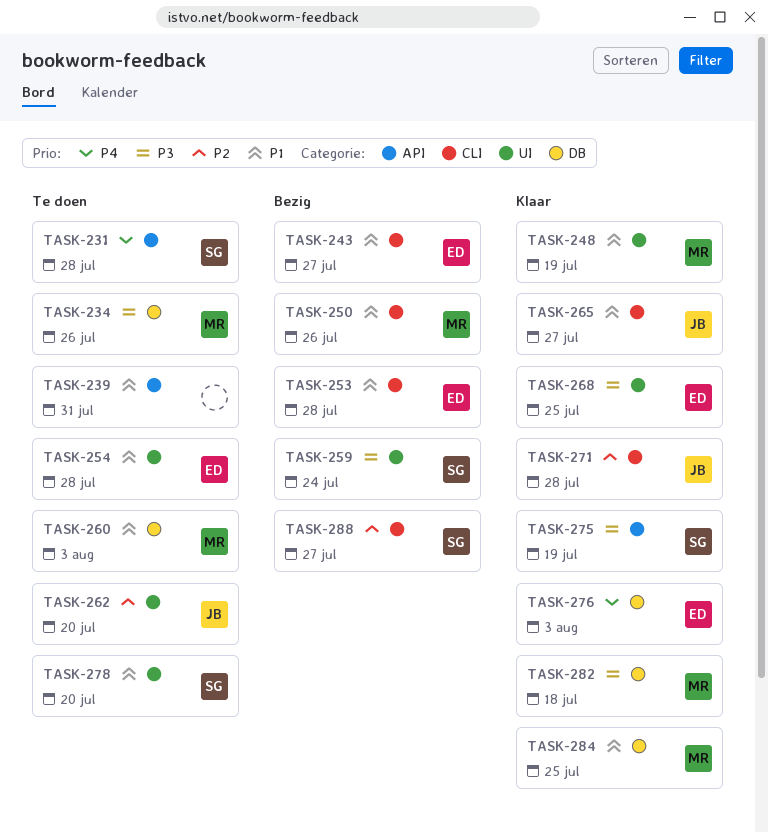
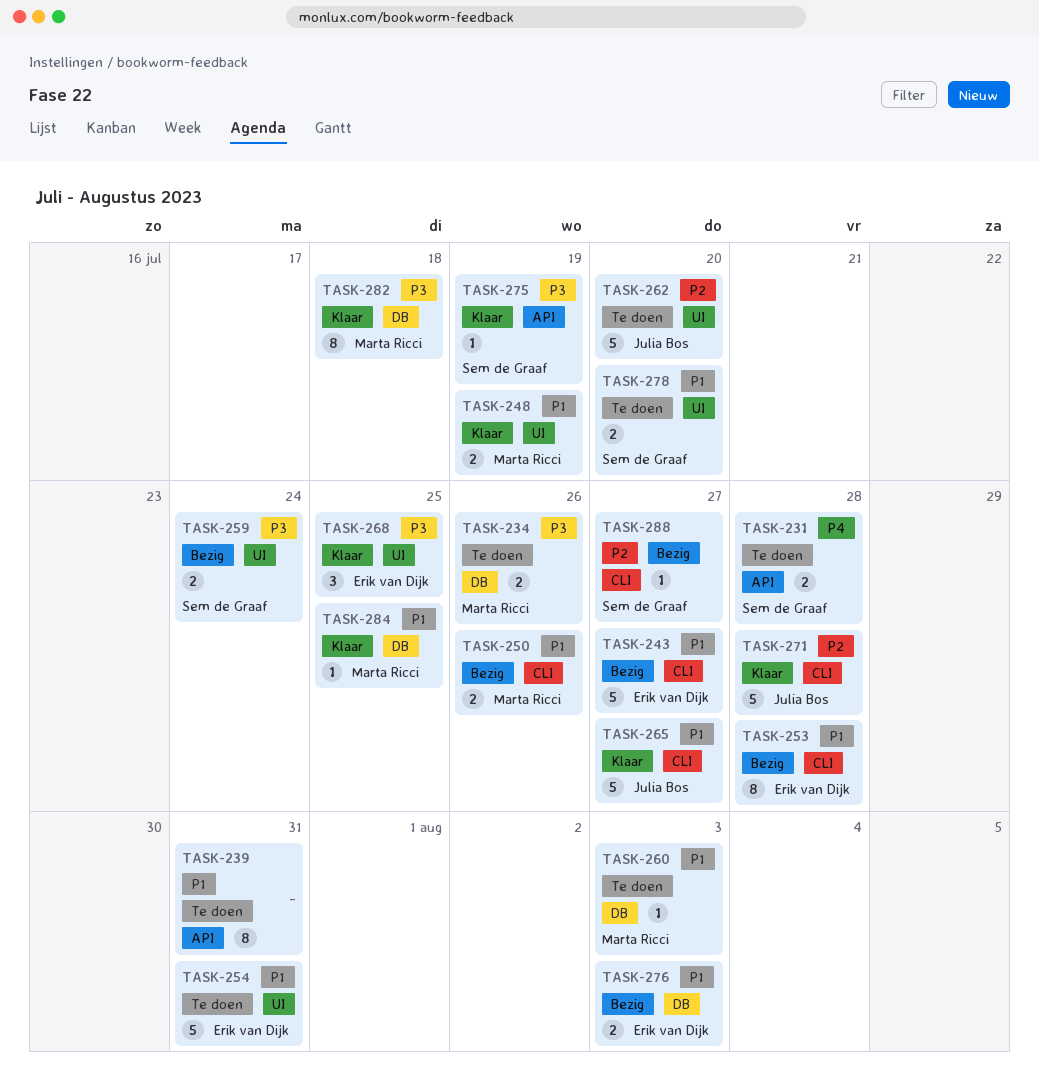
TASK-254, due: Jul 28 -> Jul 31
TASK-276, status: Klaar -> Bezig
TASK-276, priority: P4 -> P1

